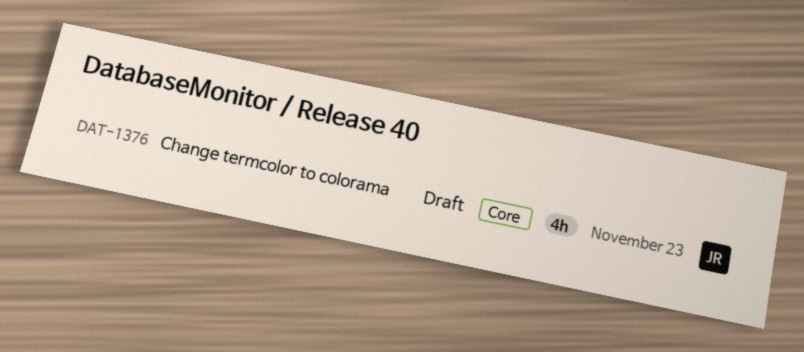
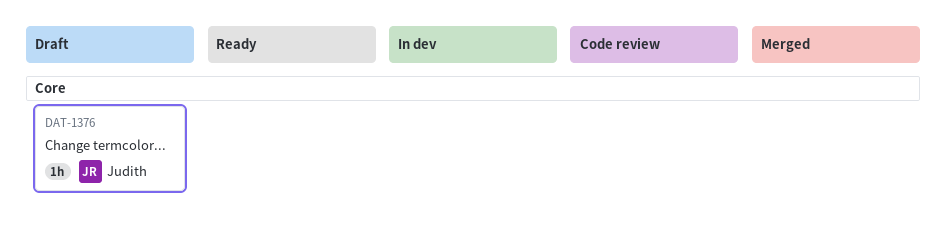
DAT-1376, estimate: 4h -> 1h

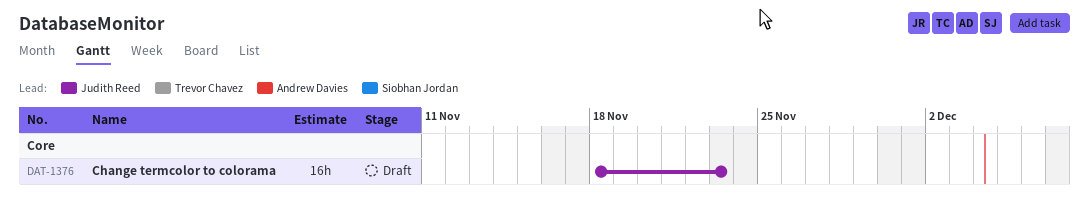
DAT-1376, estimate: 1h -> 16h

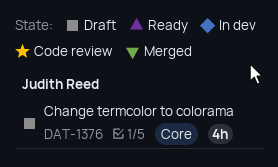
DAT-1376, estimate: 16h -> 4h

